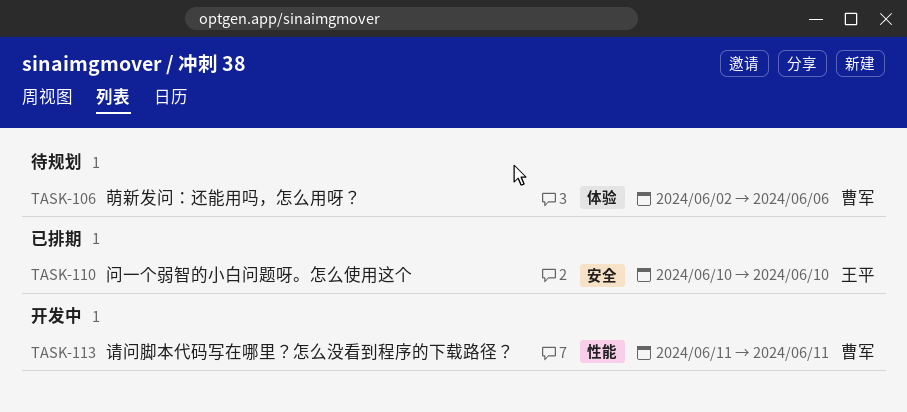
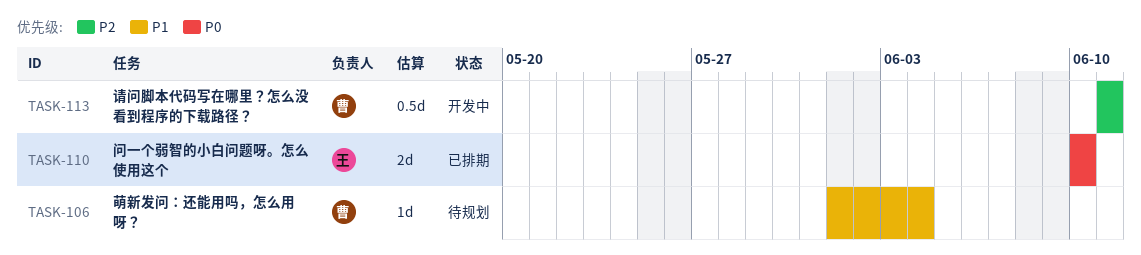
TASK-106, start: Jun 2 -> Jun 1
TASK-106, due: Jun 6 -> Jun 4

